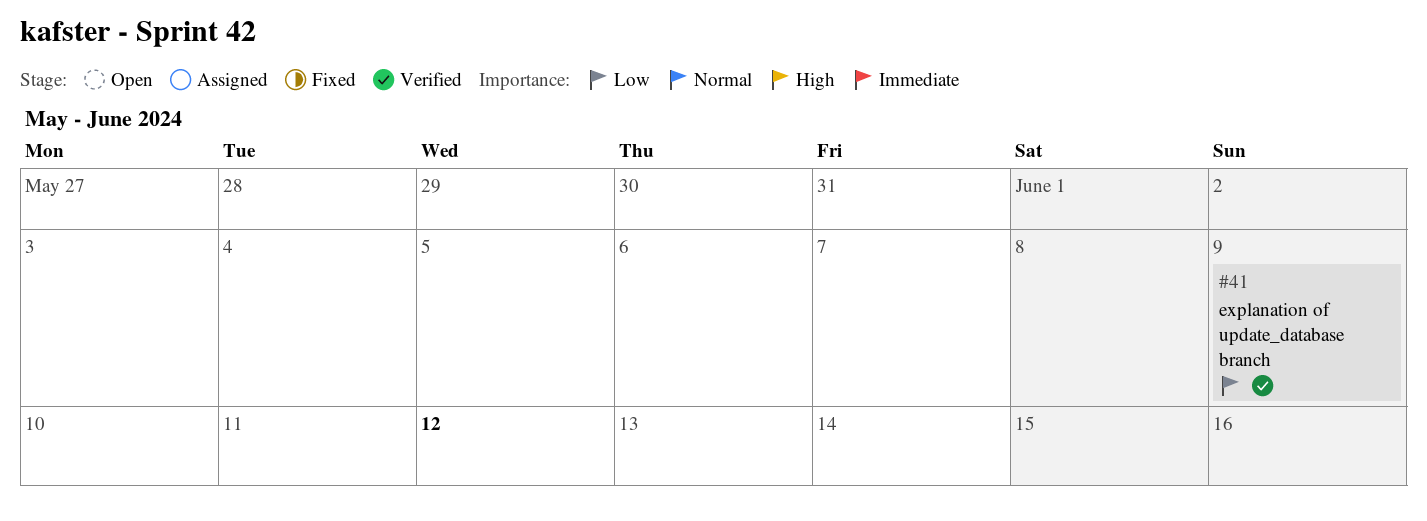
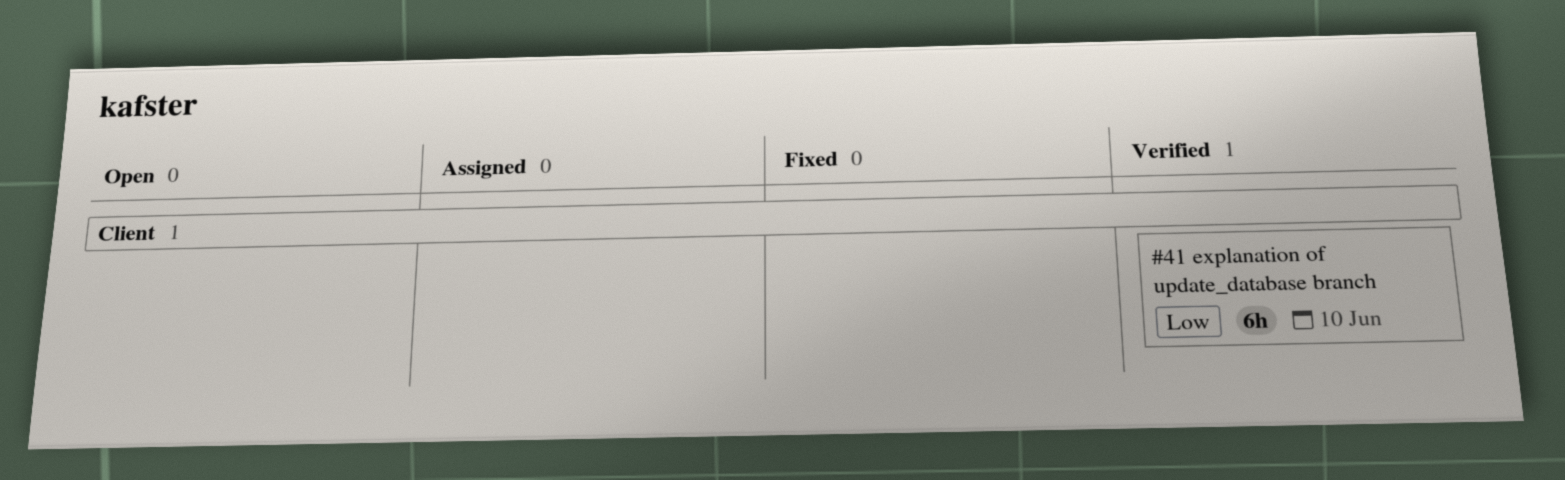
#41, due: Jun 9 -> Jun 10

